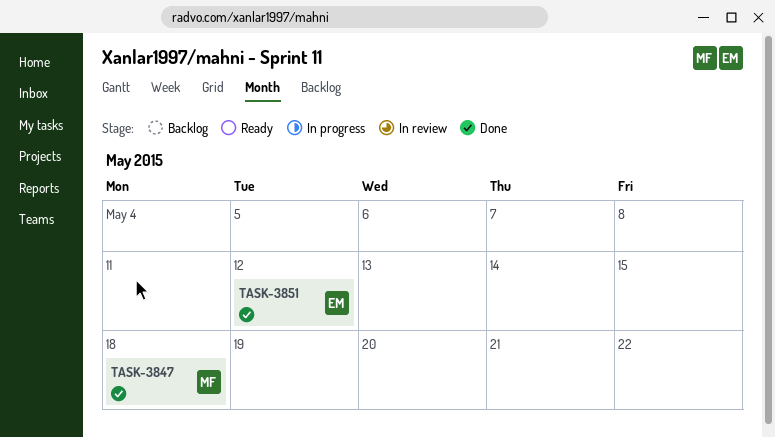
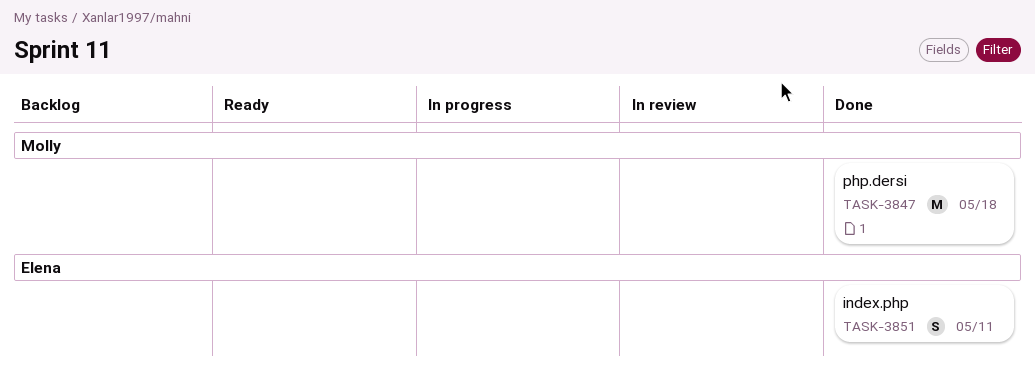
TASK-3851, due: May 12 -> May 11

